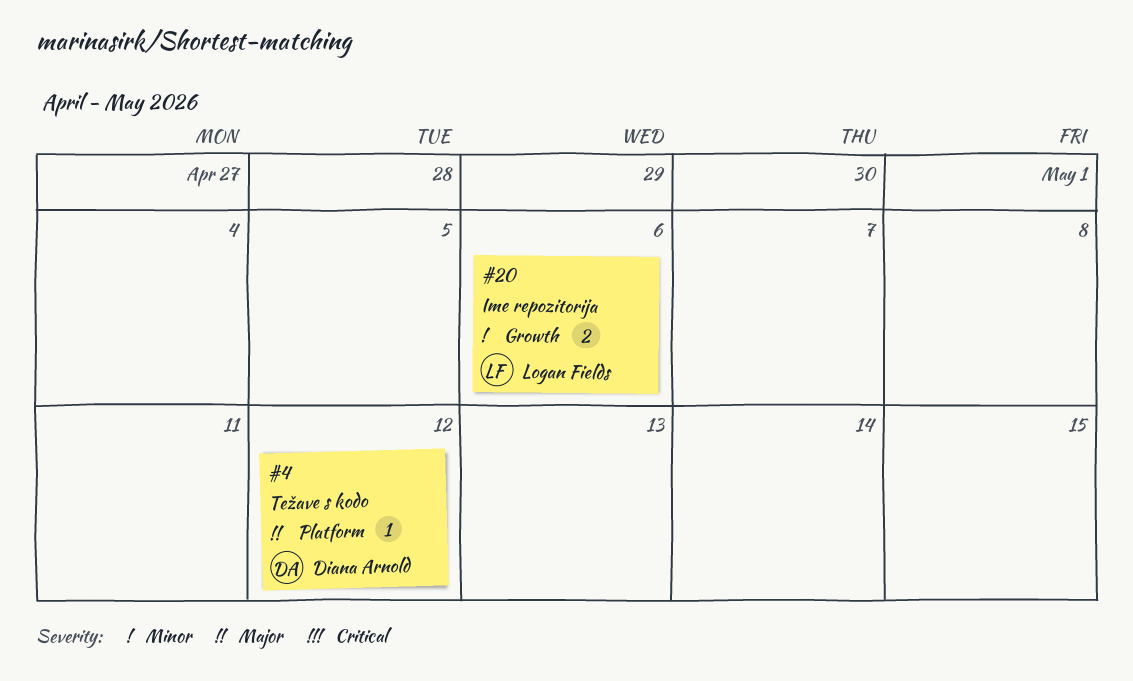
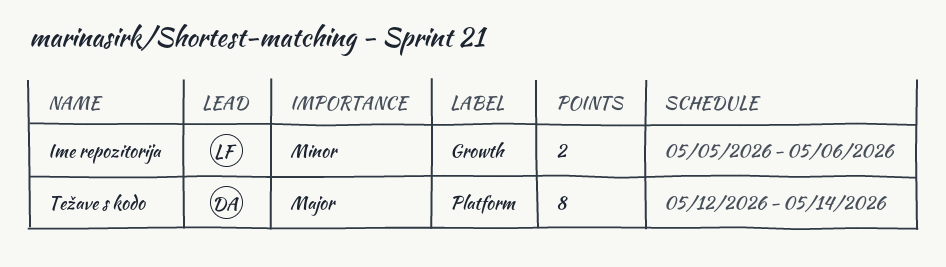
Težave s kodo, estimate: 1 -> 8
Težave s kodo, due: May 12 -> May 14

